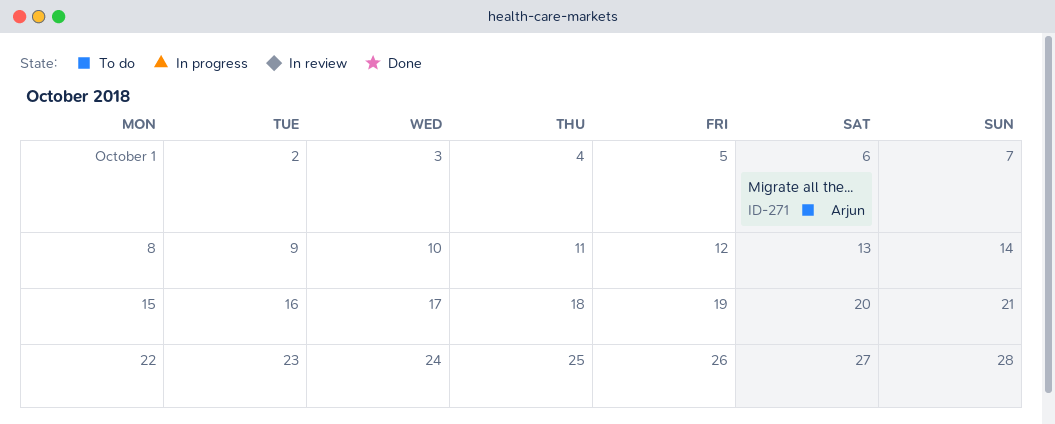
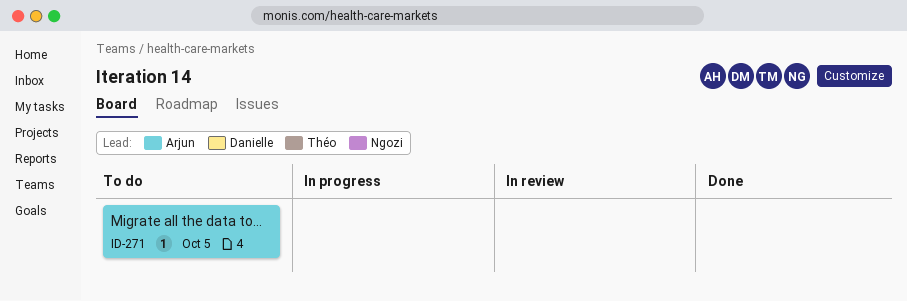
ID-271, due: Oct 6 -> Oct 5

